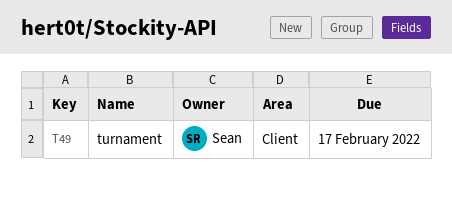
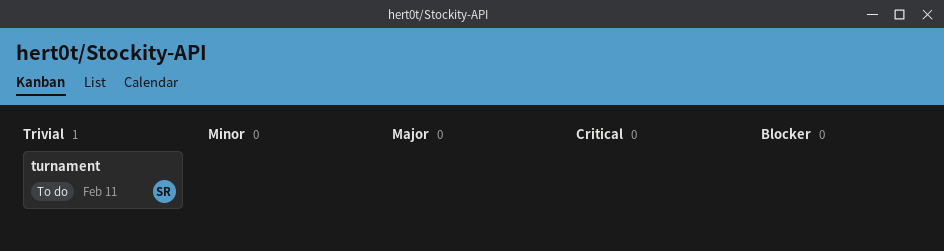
turnament, due: Feb 17 -> Feb 11

